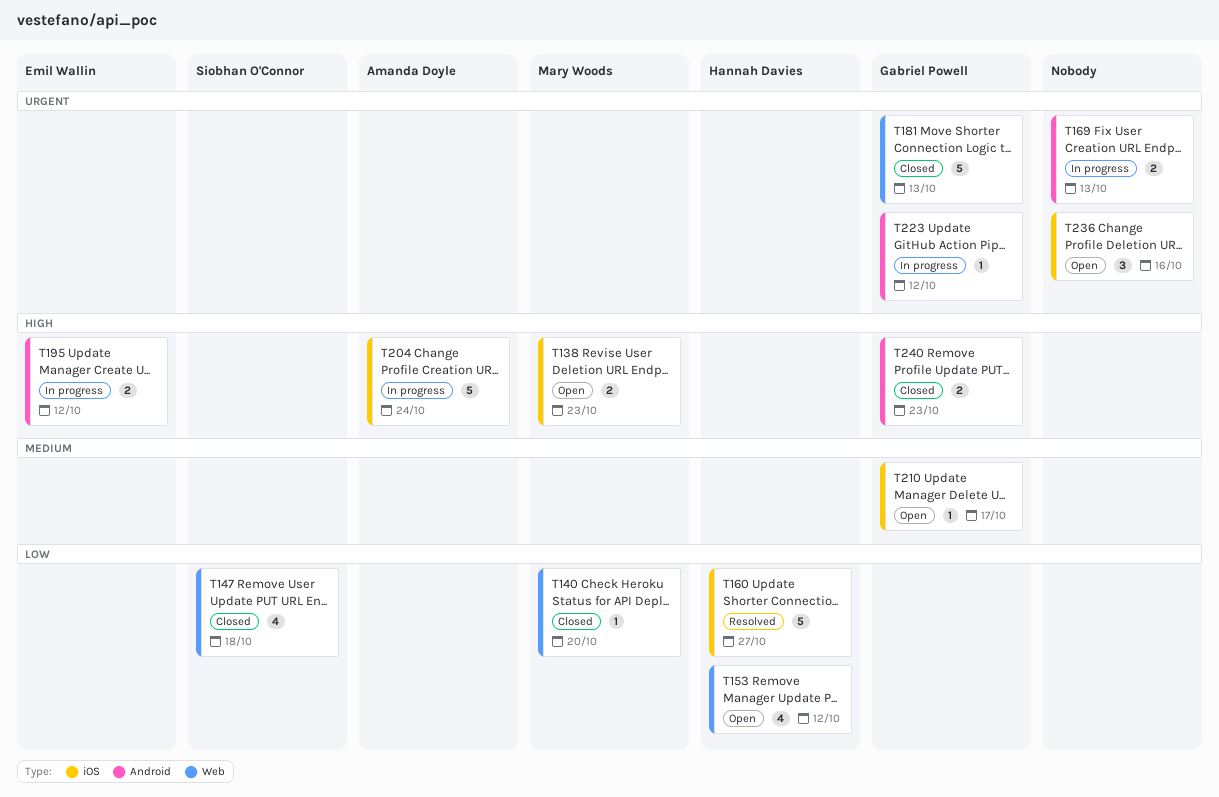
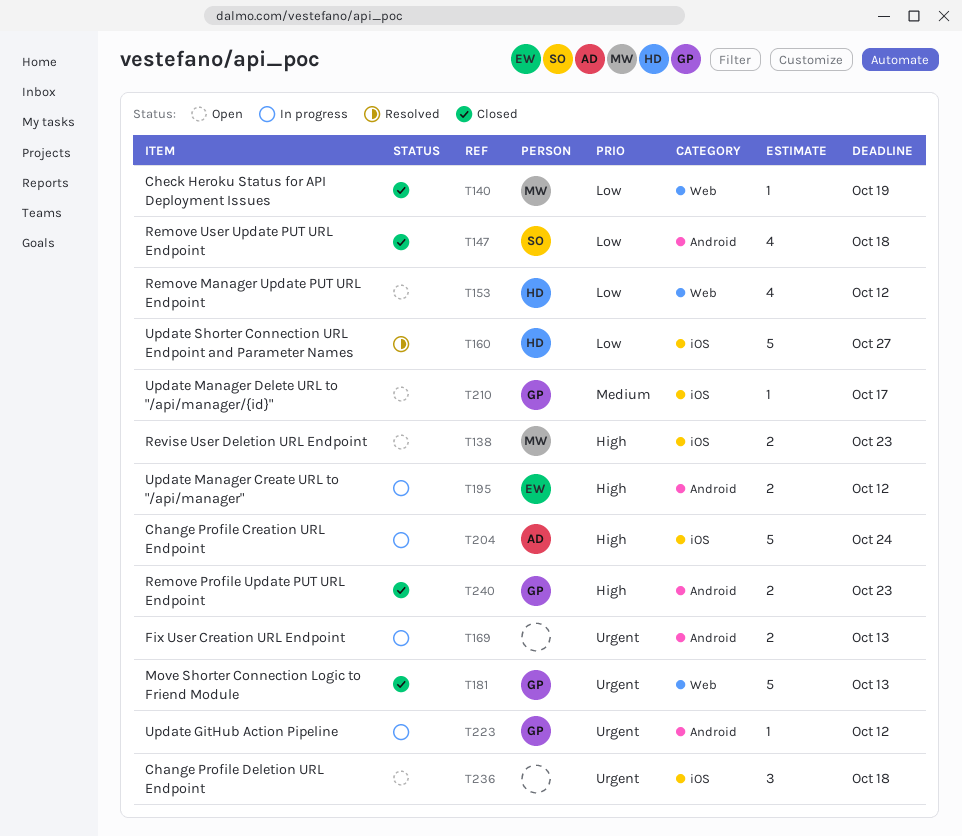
T140, due: Oct 20 -> Oct 19
T147, label: Web -> Android
T236, due: Oct 16 -> Oct 18

